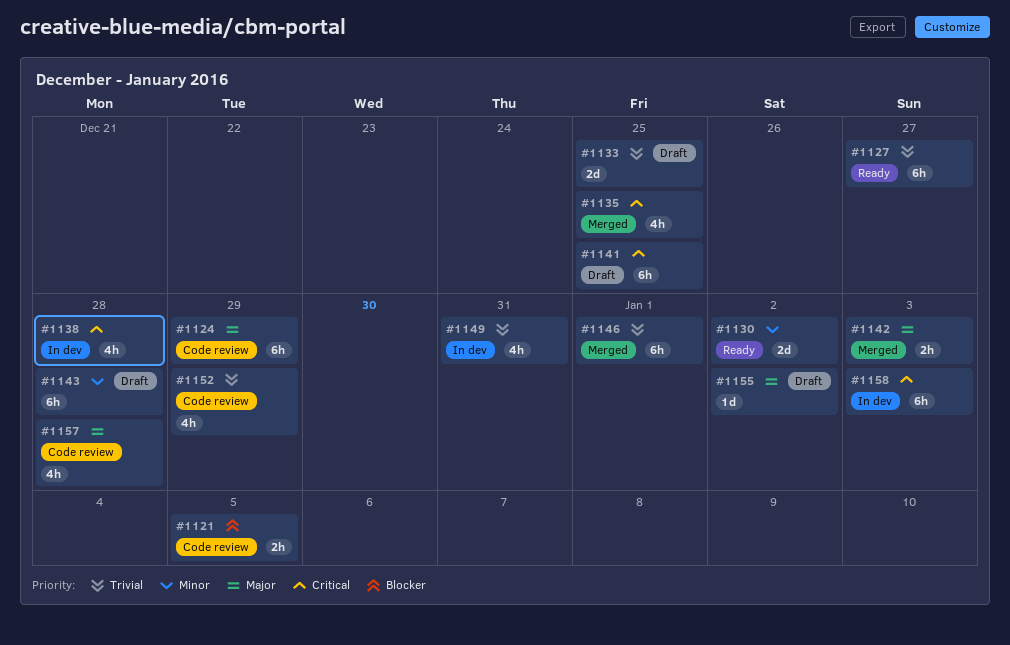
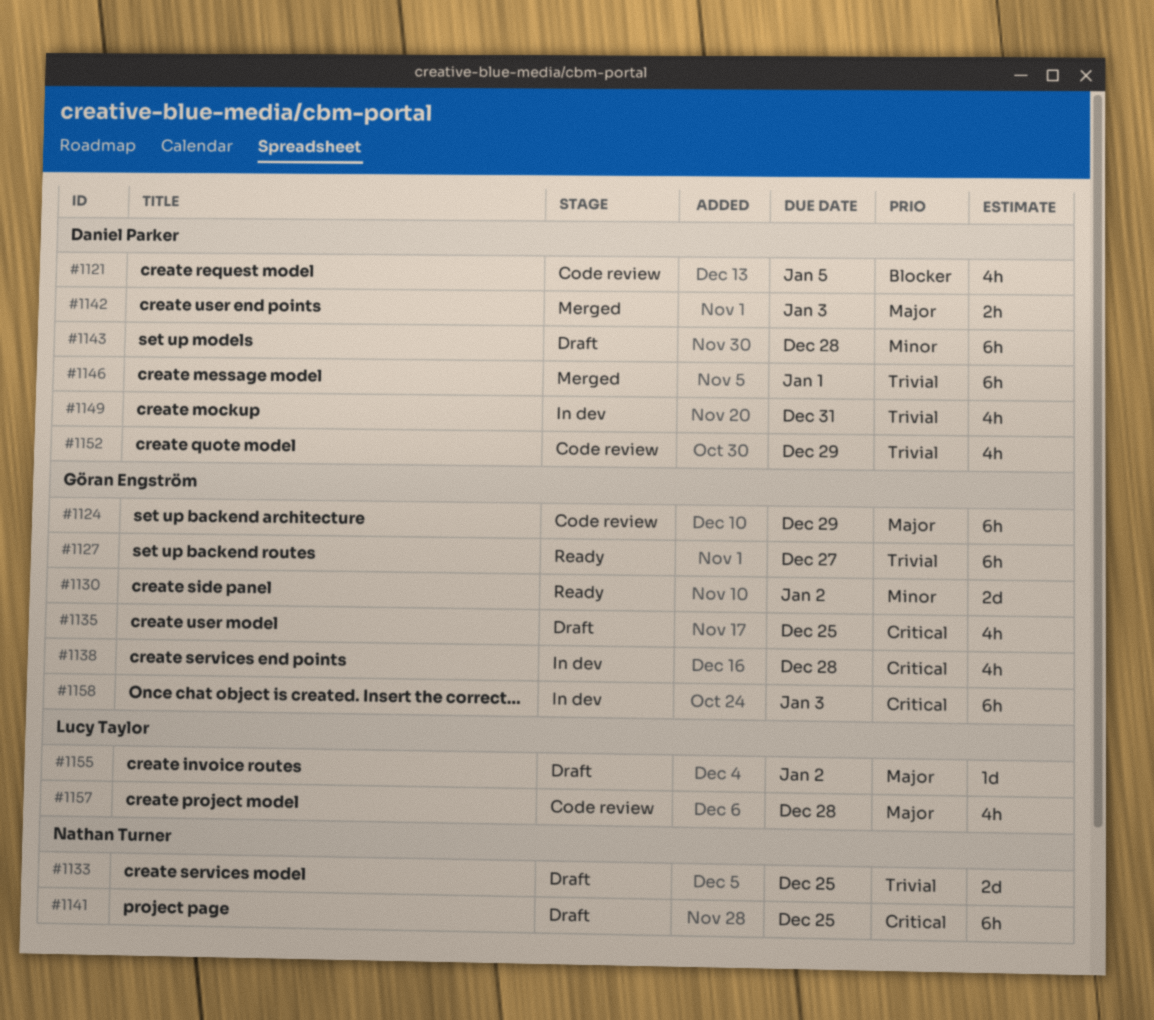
#1121, estimate: 2h -> 4h
#1135, status: Merged -> Draft

